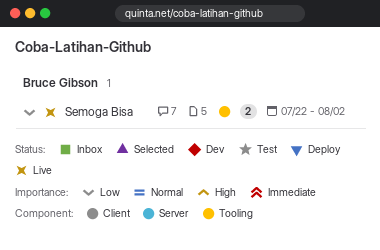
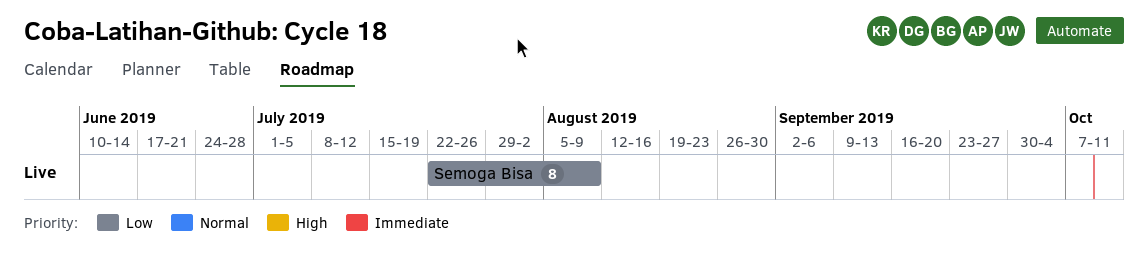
Semoga Bisa, estimate: 2 -> 8
Semoga Bisa, due: Aug 2 -> Aug 9

